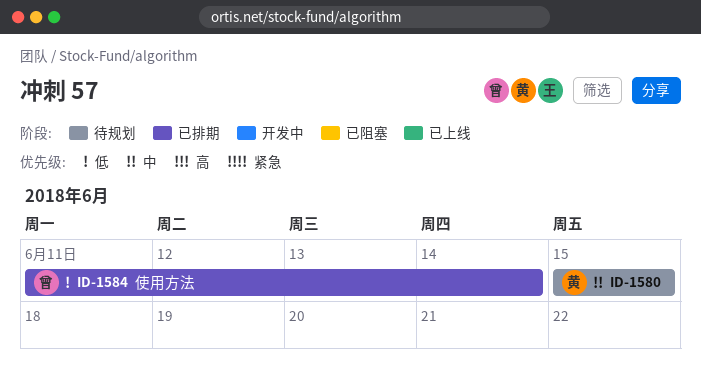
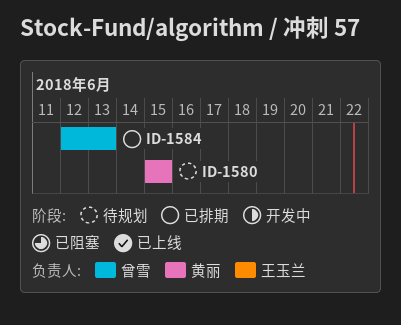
ID-1584, start: Jun 11 -> Jun 12
ID-1584, due: Jun 14 -> Jun 13

